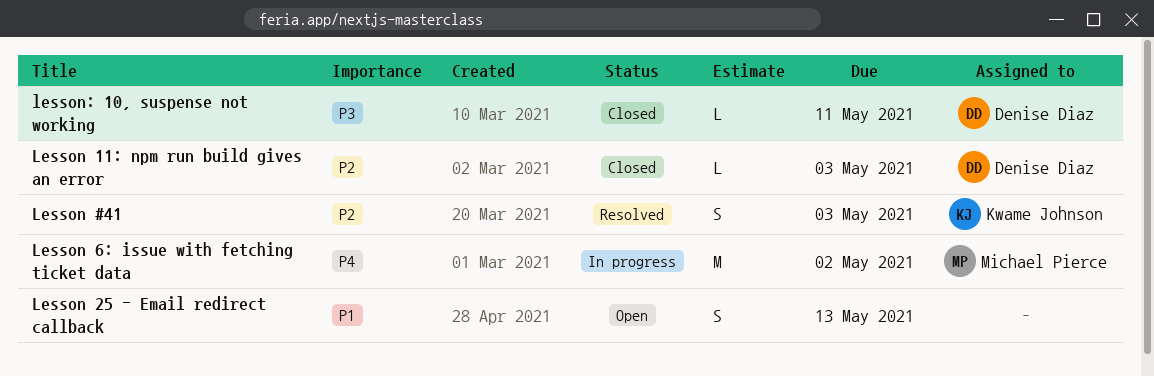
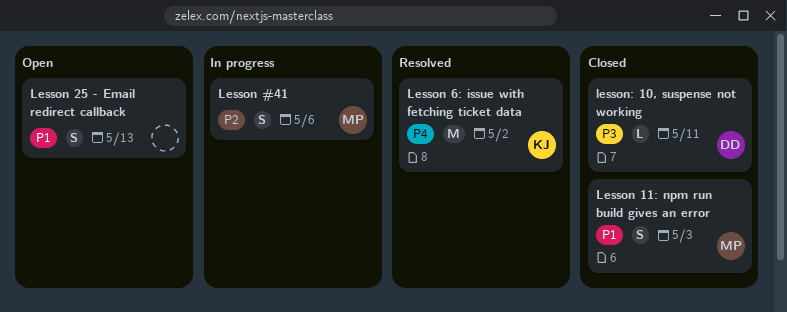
Lesson #41, status: Resolved -> In progress
Lesson #41, owner: Kwame Johnson -> Michael Pierce
Lesson #41, due: May 3 -> May 6
Lesson 11: npm run build gives an error, owner: Denise Diaz -> Michael Pierce
Lesson 11: npm run build gives an error, priority: P2 -> P1
Lesson 11: npm run build gives an error, estimate: L -> S
Lesson 6: issue with fetching ticket data, status: In progress -> Resolved
Lesson 6: issue with fetching ticket data, owner: Michael Pierce -> Kwame Johnson

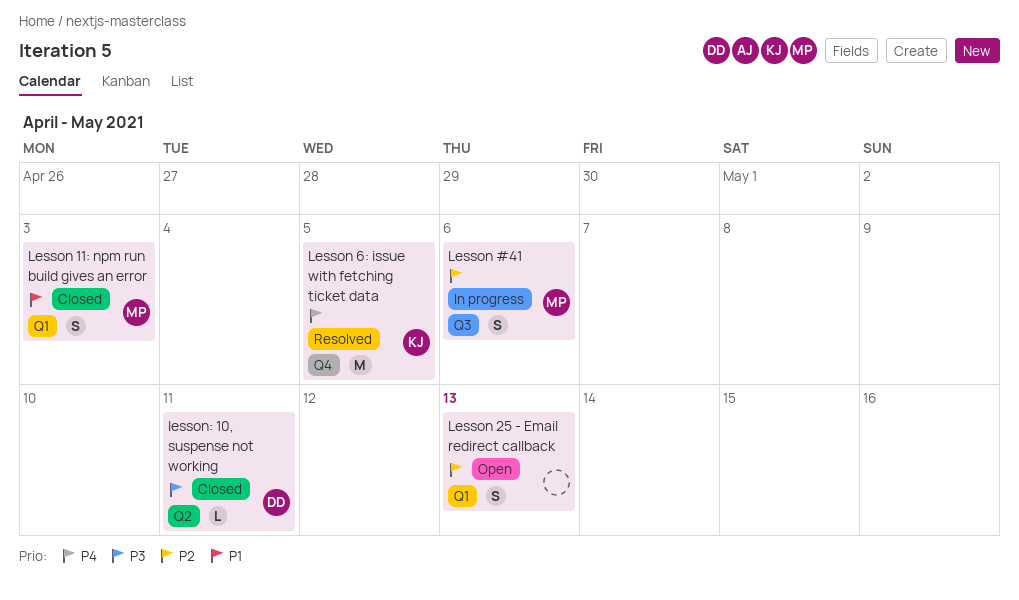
Lesson 25 - Email redirect callback, priority: P1 -> P2
Lesson 6: issue with fetching ticket data, due: May 2 -> May 5

